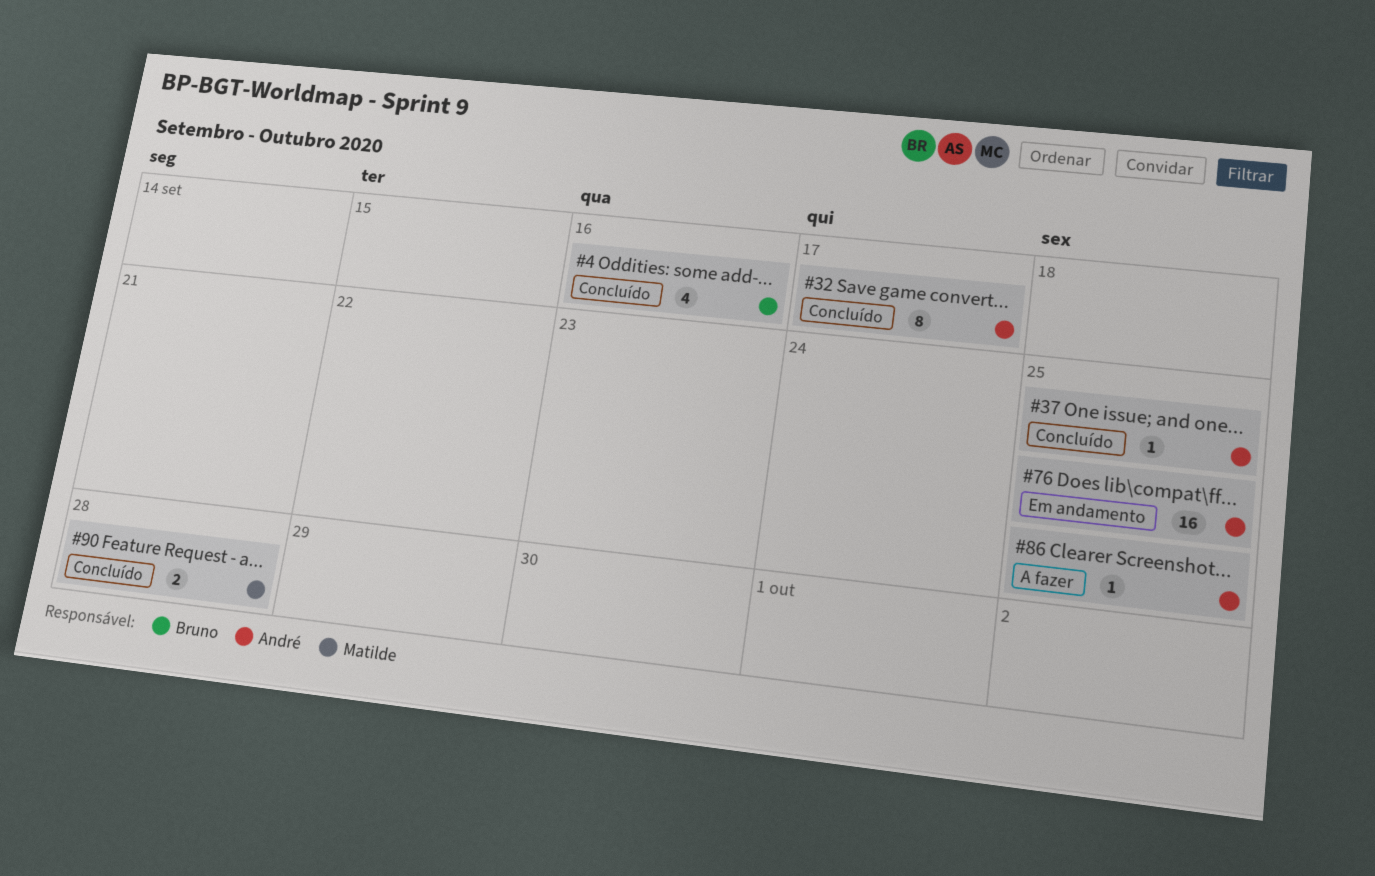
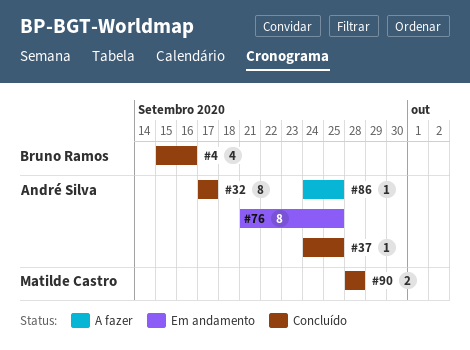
#76, estimate: 16 -> 8

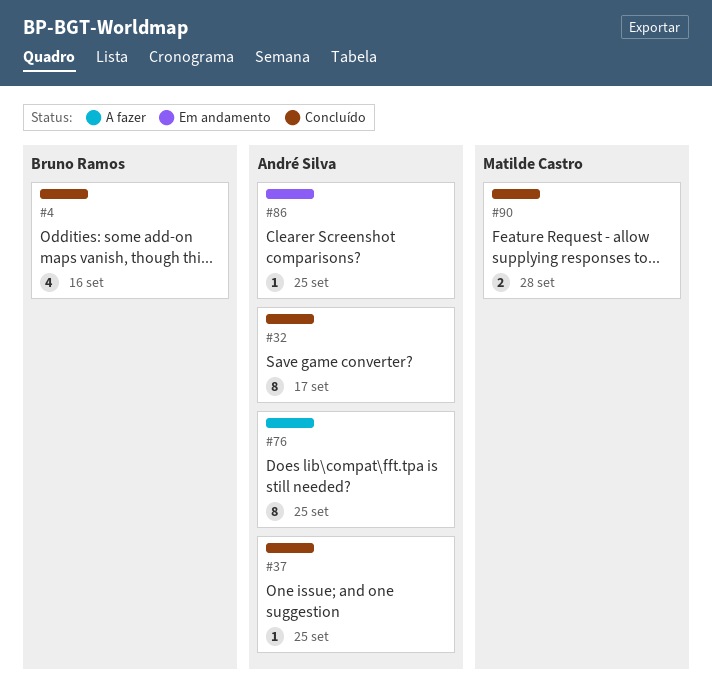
#76, status: Em andamento -> A fazer
#86, status: A fazer -> Em andamento

